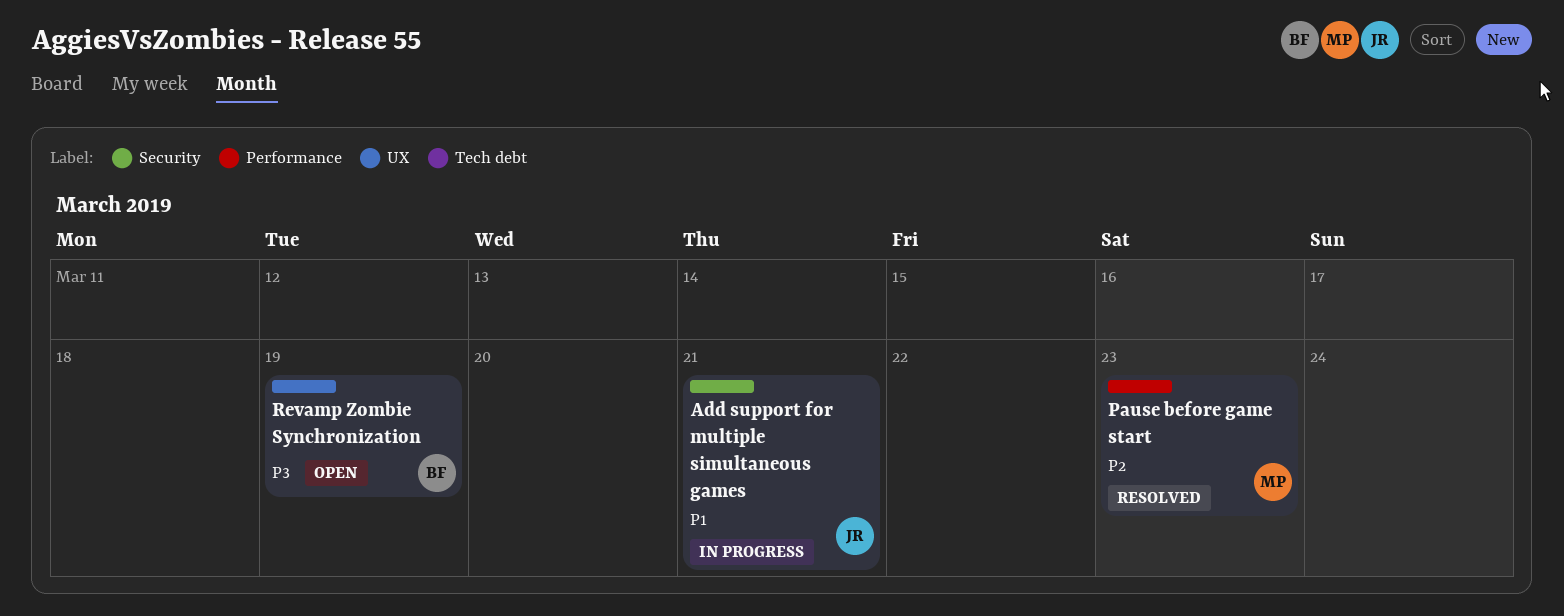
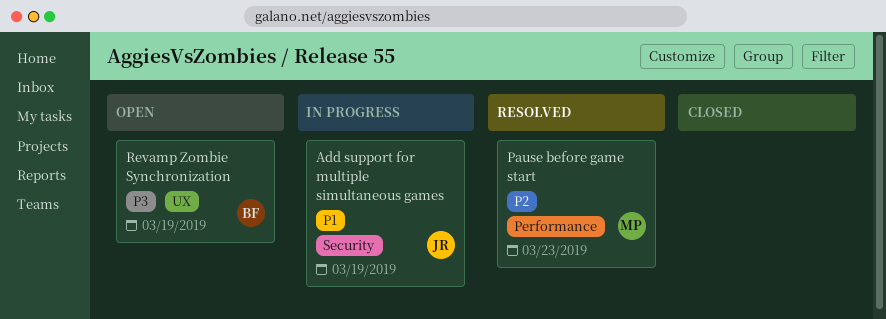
Add support for multiple simultaneous games, due: Mar 21 -> Mar 19

